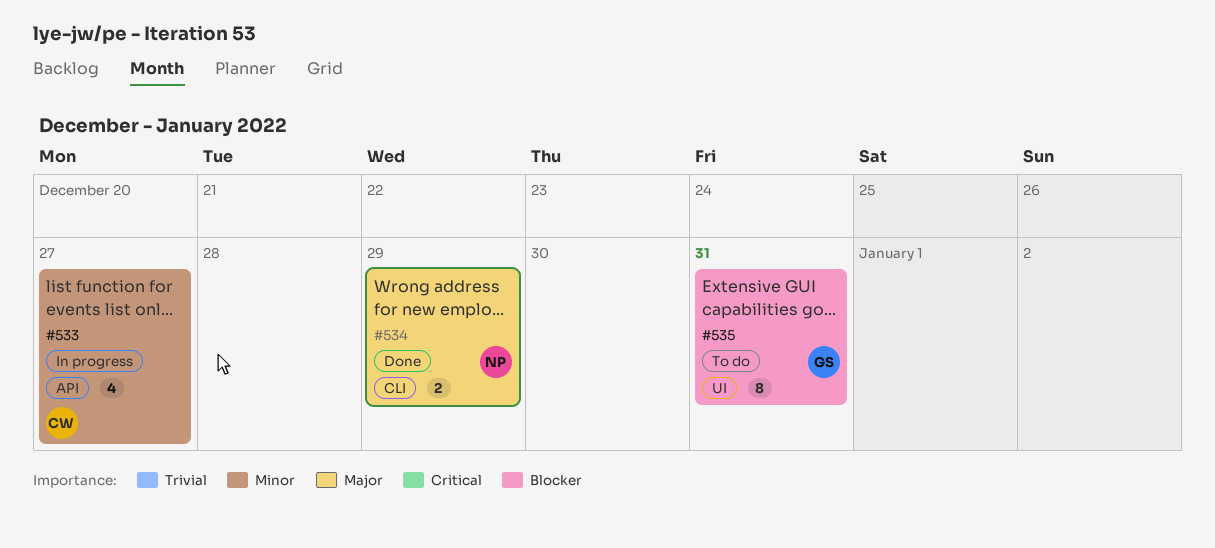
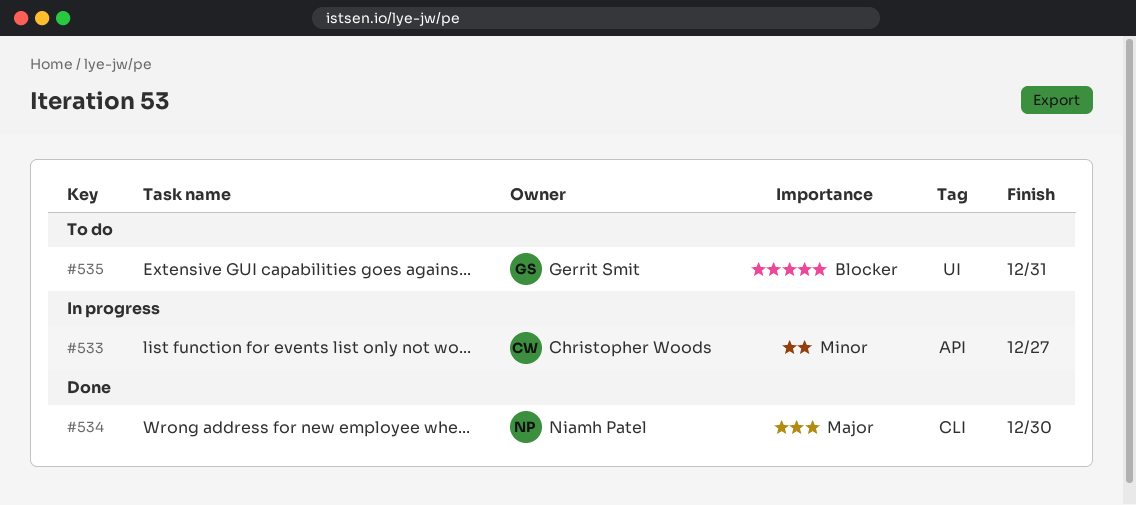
#534, due: Dec 29 -> Dec 30

